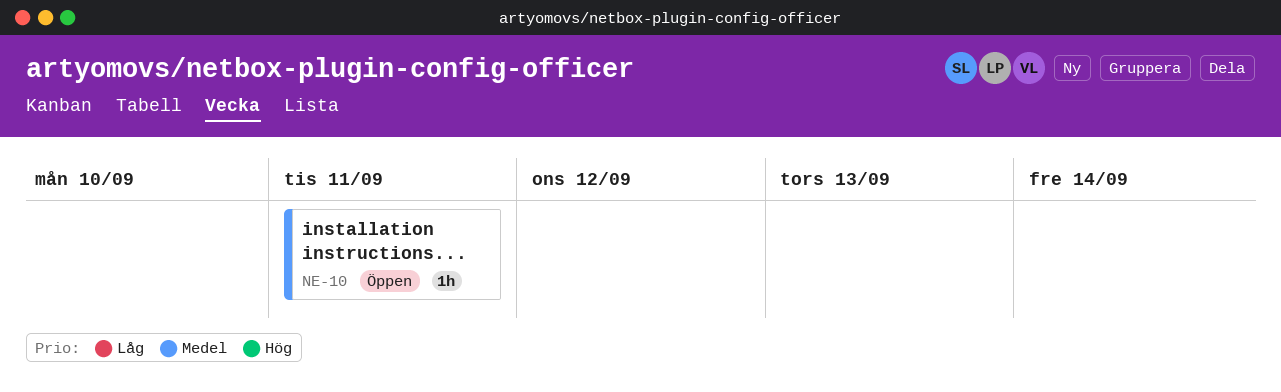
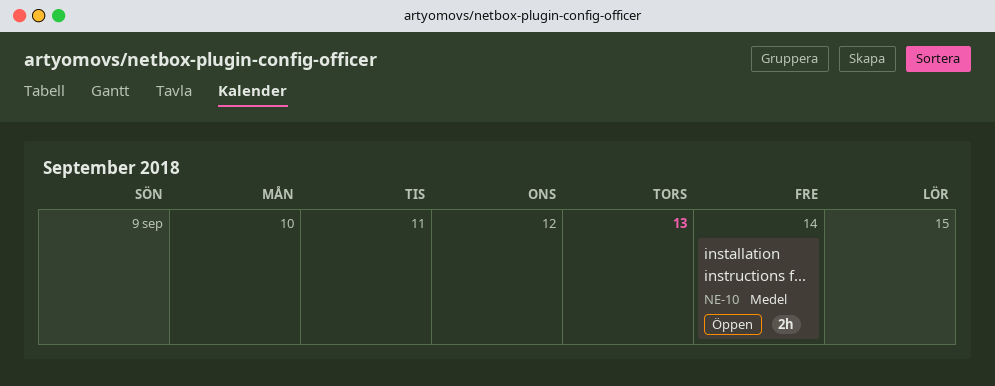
NE-10, estimate: 1h -> 2h
NE-10, due: Sep 11 -> Sep 14

